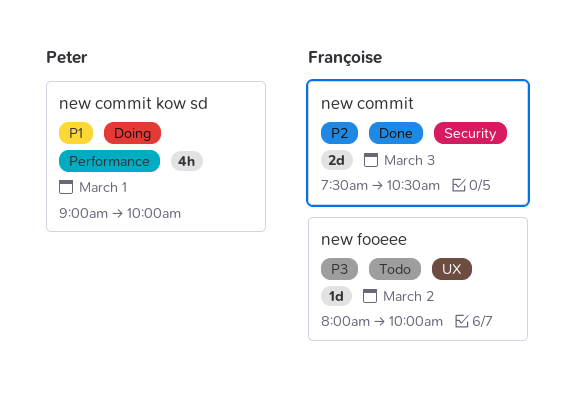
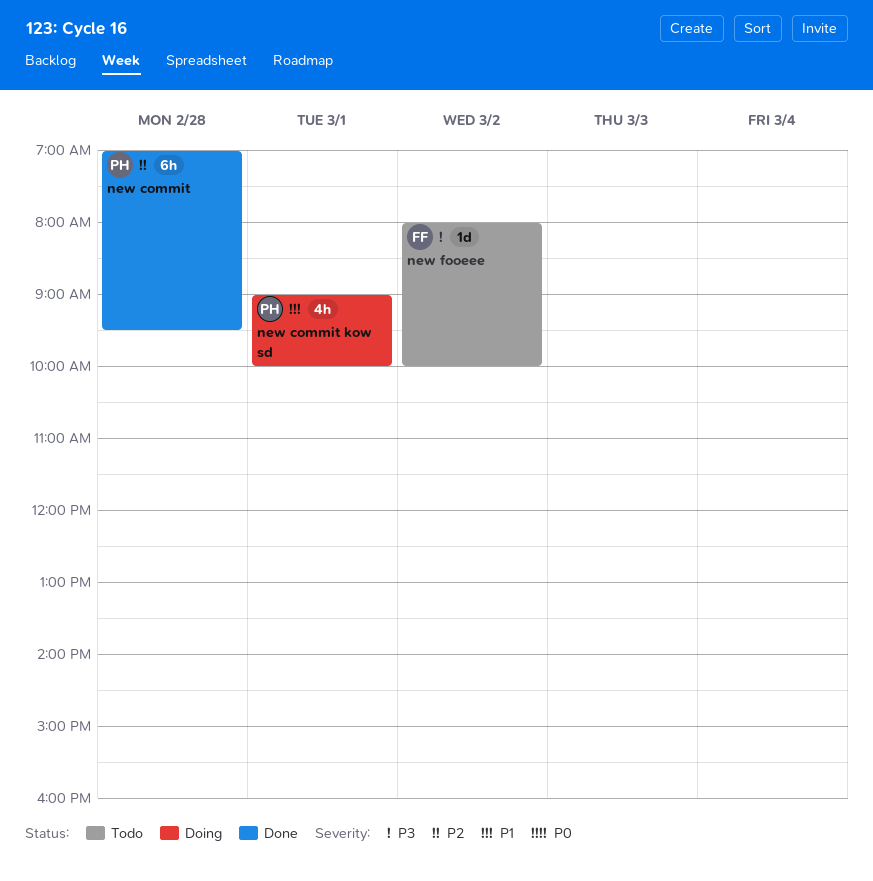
new commit, owner: Françoise -> Peter
new commit, estimate: 2d -> 6h
new commit, day: Mar 3 -> Feb 28
new commit, begins: 07:30 -> 07:00
new commit, ends: 10:30 -> 09:30

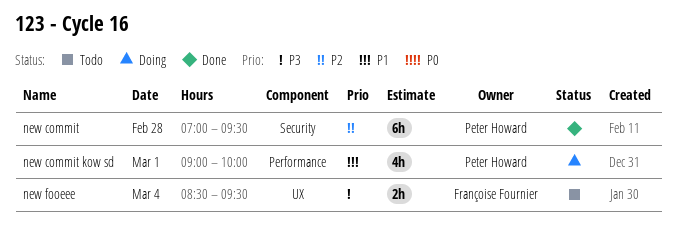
new fooeee, estimate: 1d -> 2h
new fooeee, day: Mar 2 -> Mar 4
new fooeee, begins: 08:00 -> 08:30
new fooeee, ends: 10:00 -> 09:30

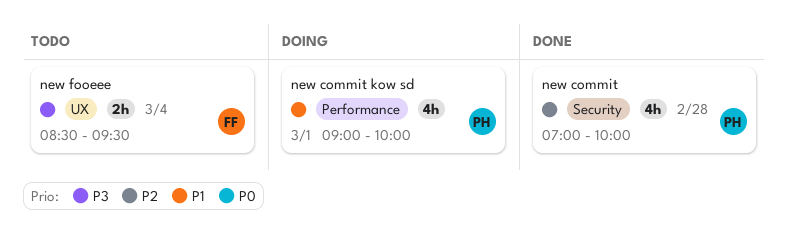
new commit, estimate: 6h -> 4h
new commit, ends: 09:30 -> 10:00

